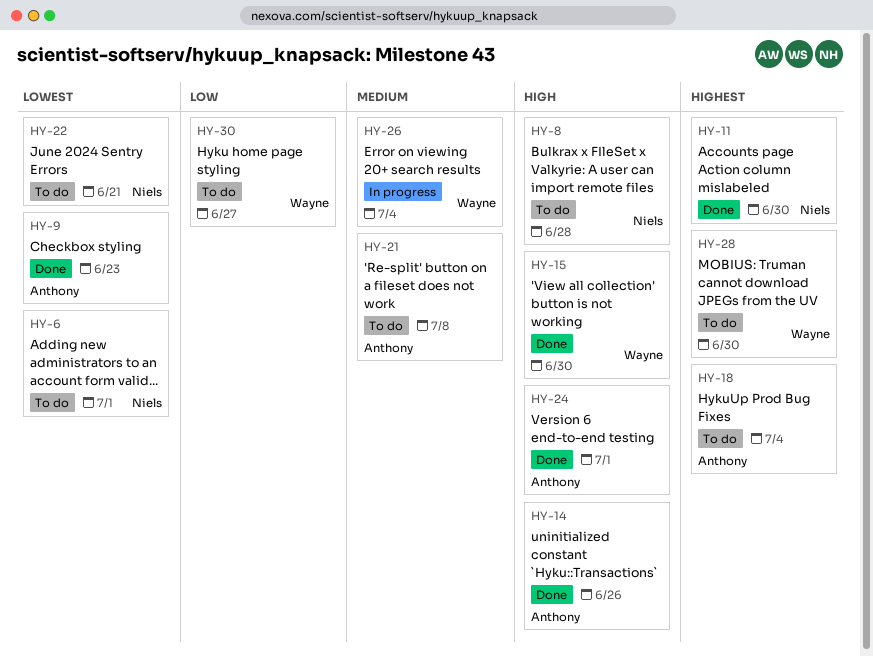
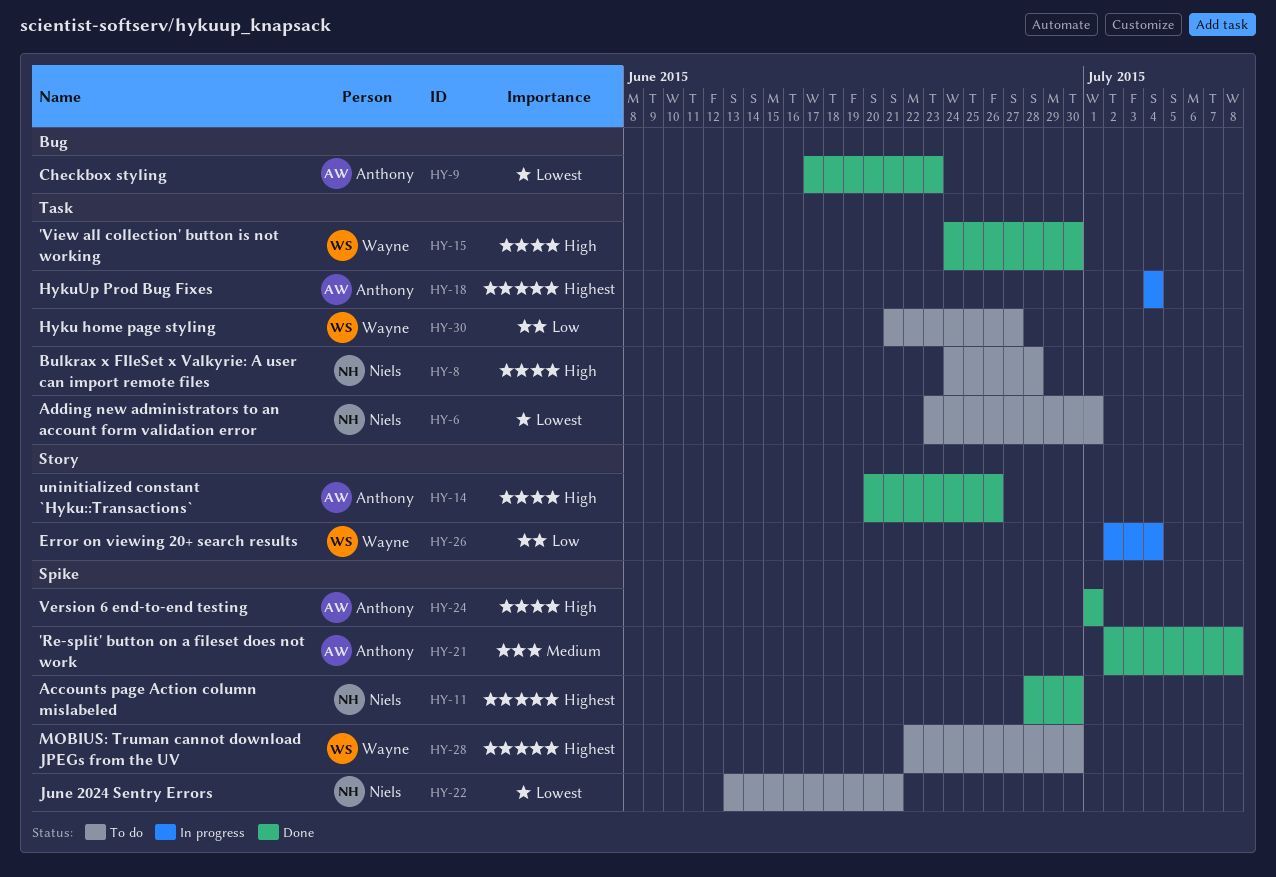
HY-18, status: To do -> In progress
HY-21, status: To do -> Done
HY-26, priority: Medium -> Low

